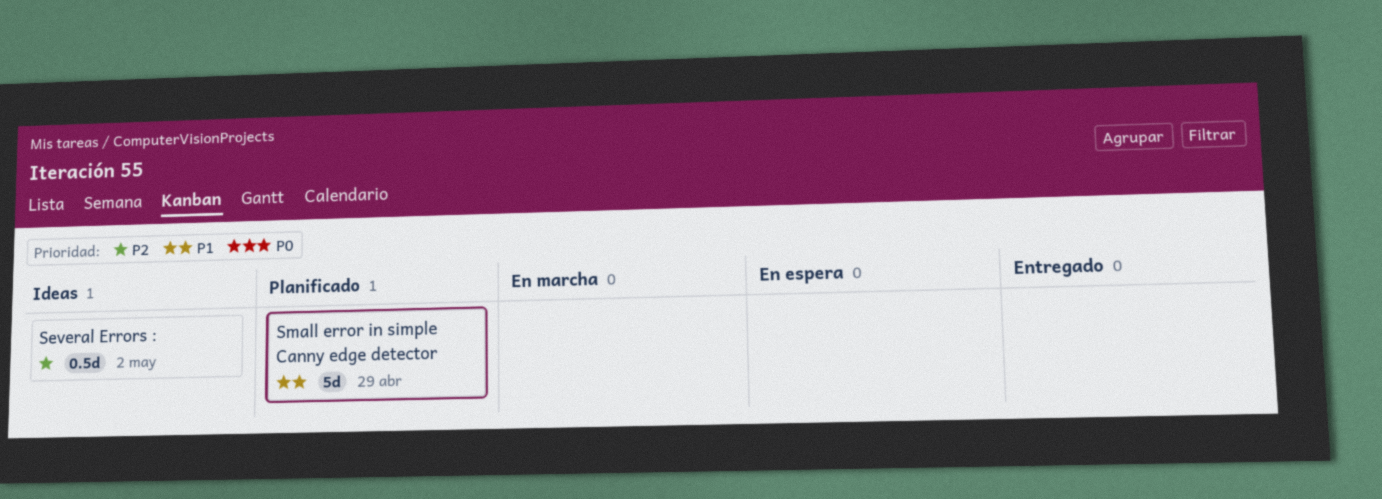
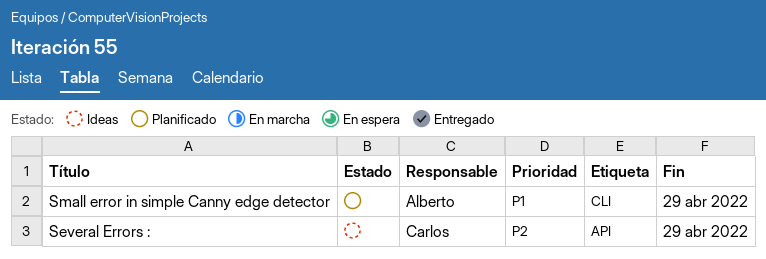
Several Errors :, due: May 2 -> Apr 29

